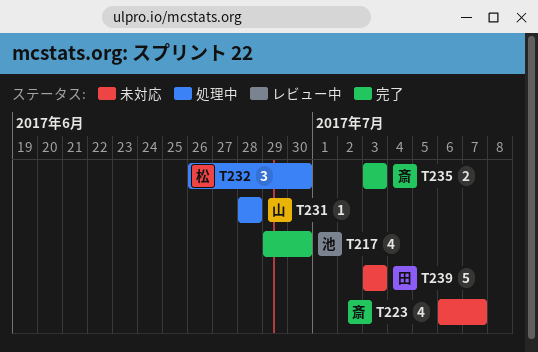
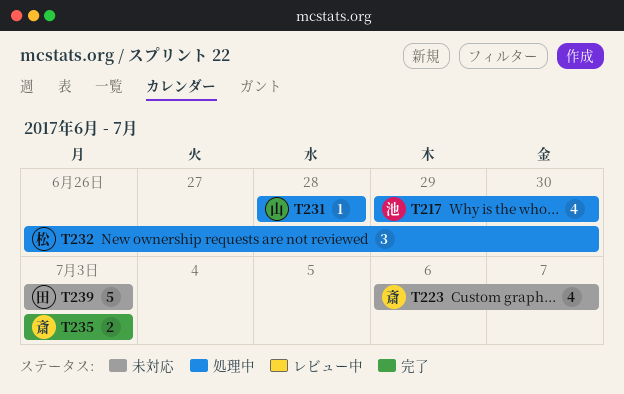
T217, status: 完了 -> 処理中

